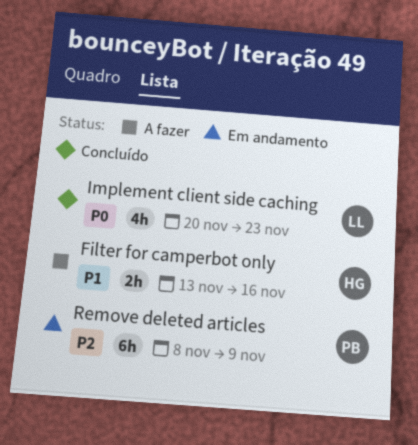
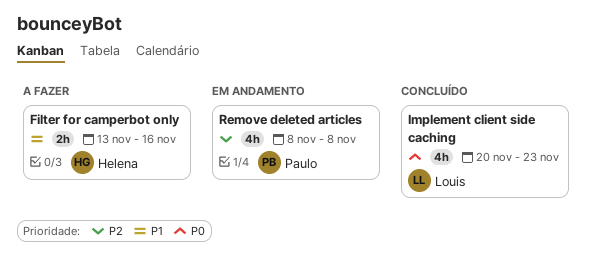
Remove deleted articles, estimate: 6h -> 4h
Remove deleted articles, due: Nov 9 -> Nov 8

